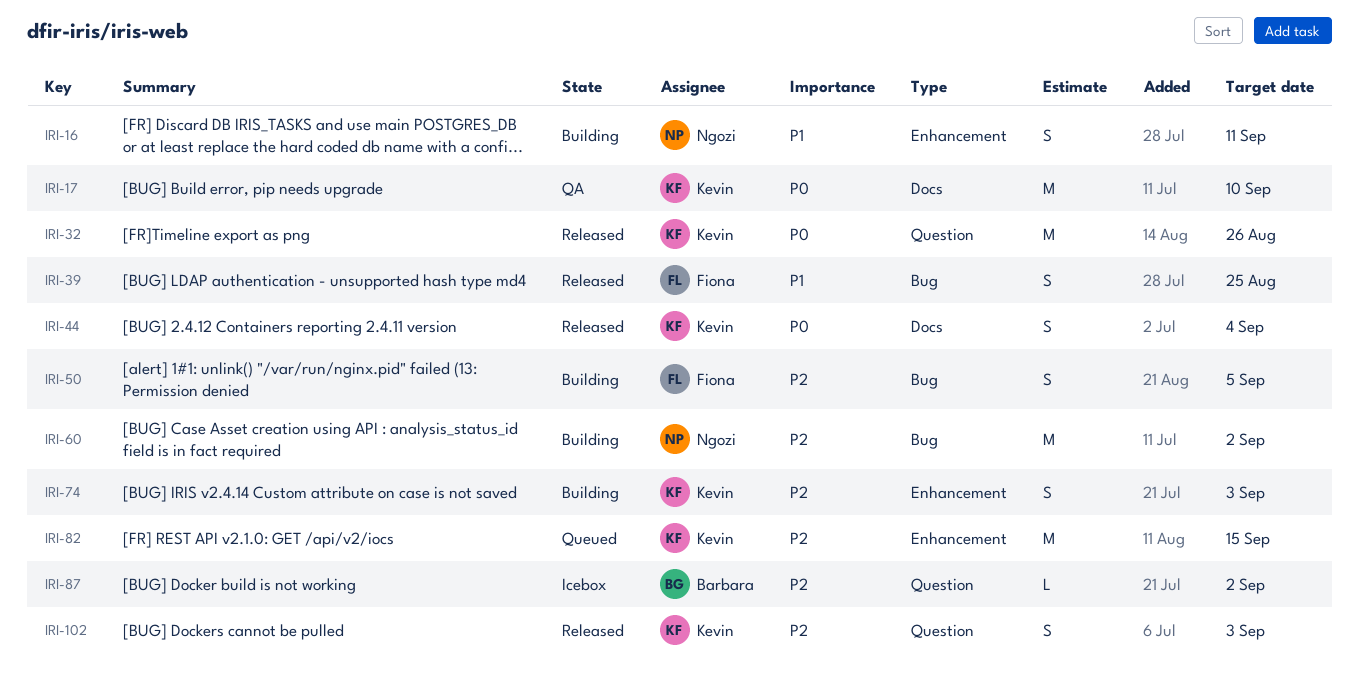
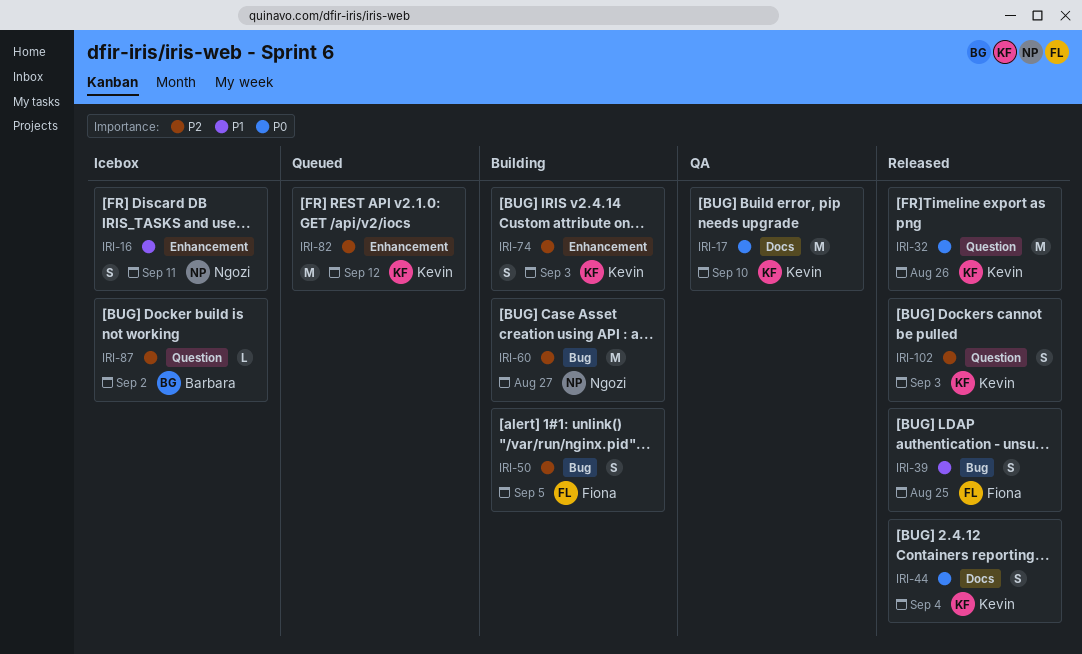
IRI-16, status: Building -> Icebox
IRI-60, due: Sep 2 -> Aug 27
IRI-82, due: Sep 15 -> Sep 12

